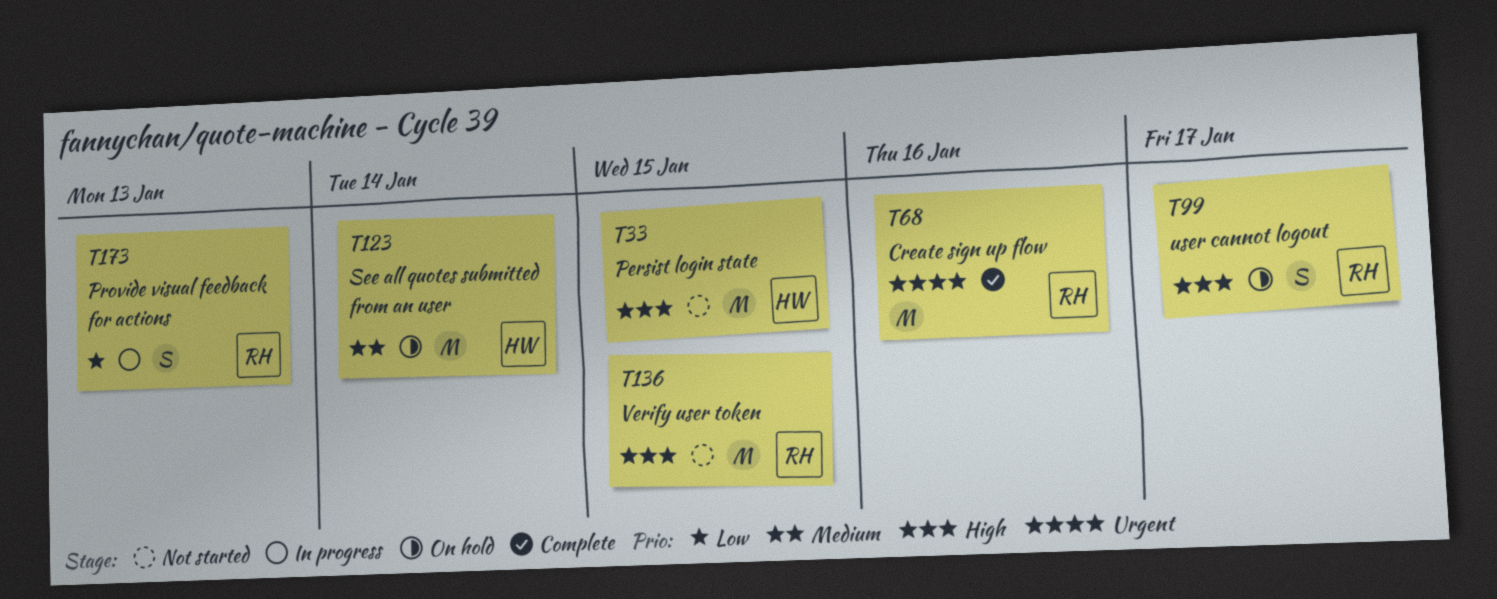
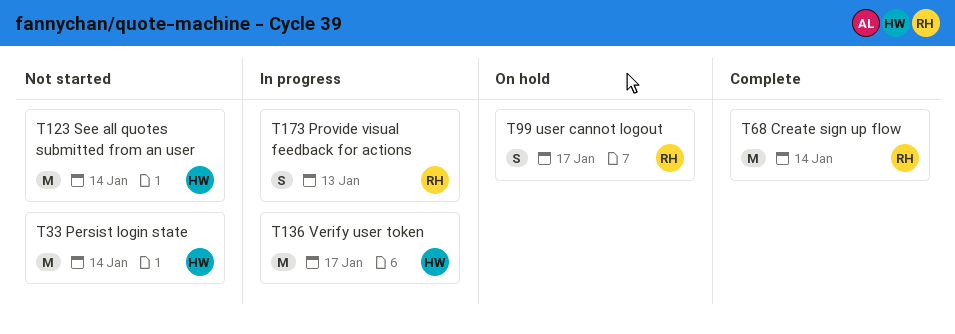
T33, due: Jan 15 -> Jan 14
T68, due: Jan 16 -> Jan 14
T123, status: On hold -> Not started
T136, status: Not started -> In progress
T136, owner: RH -> HW
T136, due: Jan 15 -> Jan 17

